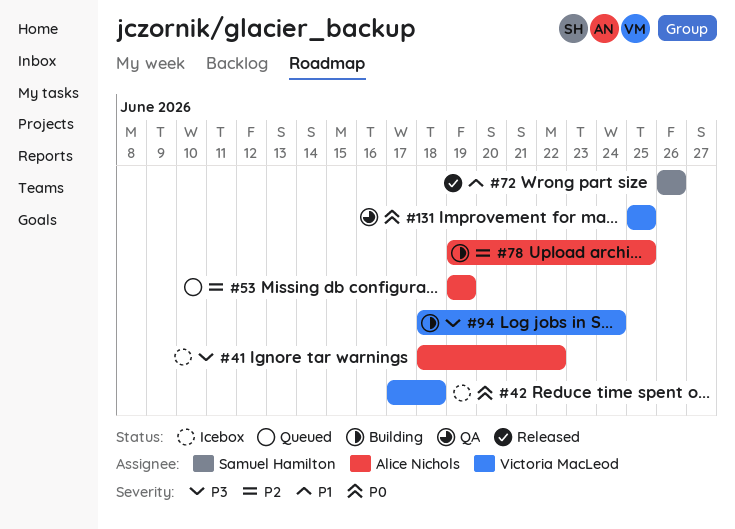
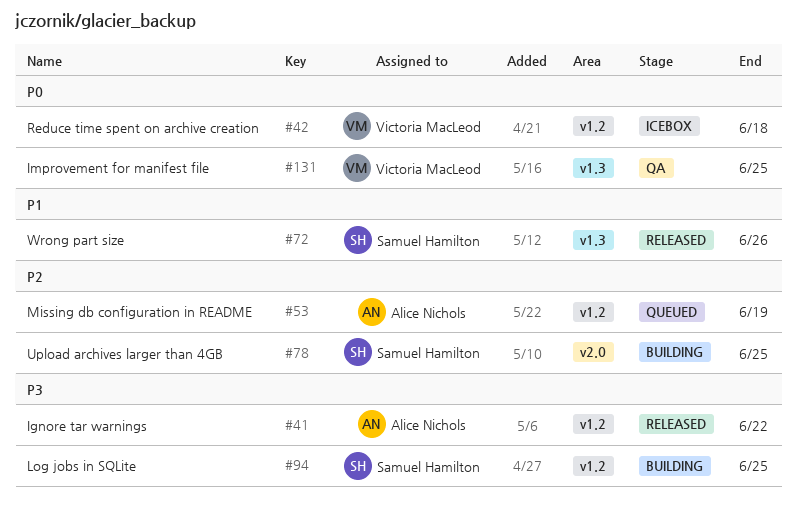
#41, status: Icebox -> Released
#78, owner: Alice Nichols -> Samuel Hamilton
#94, owner: Victoria MacLeod -> Samuel Hamilton
#94, due: Jun 24 -> Jun 25

